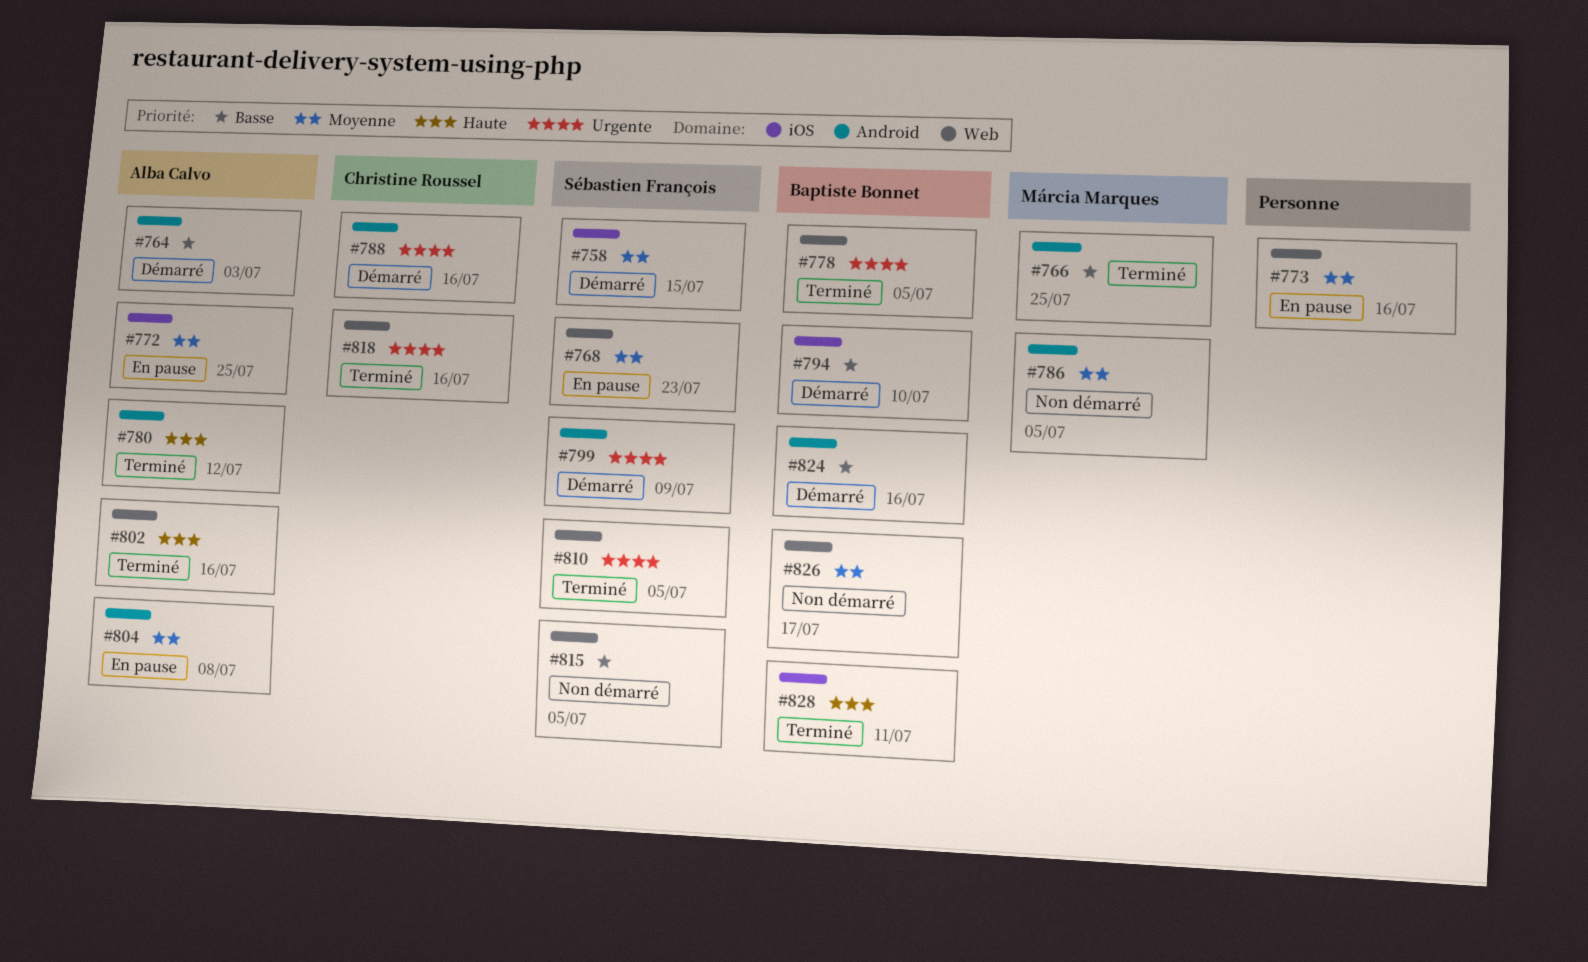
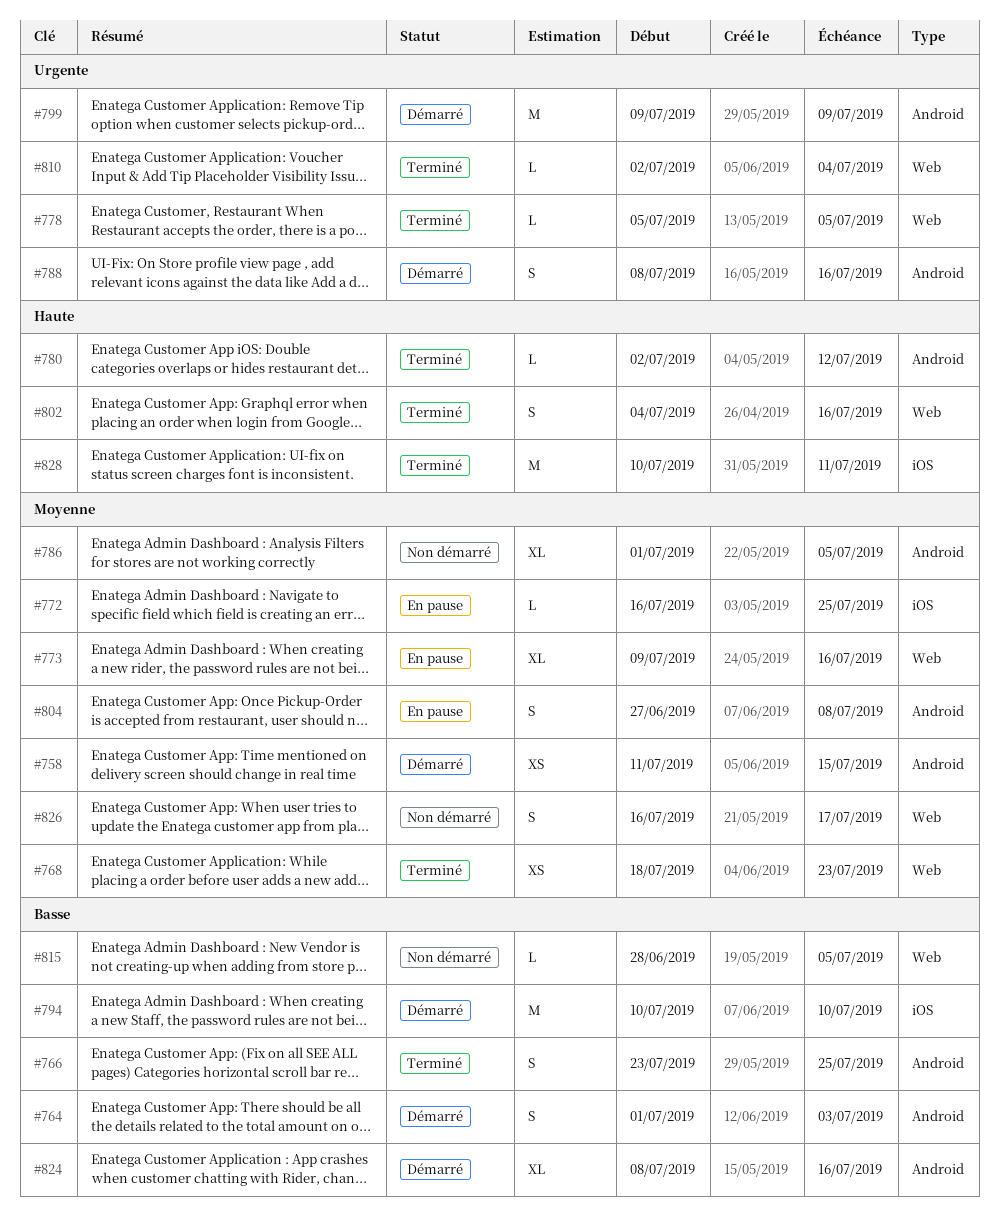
#758, label: iOS -> Android
#768, status: En pause -> Terminé
#810, due: Jul 5 -> Jul 4
#818: present -> none

